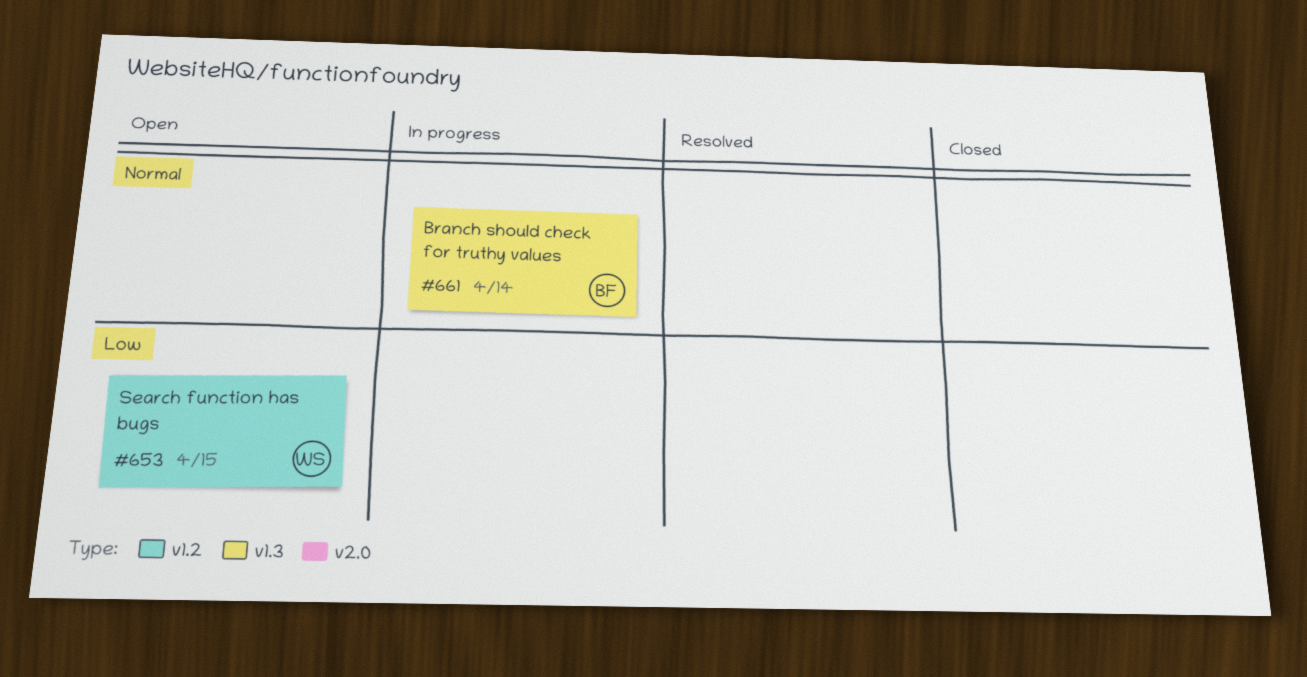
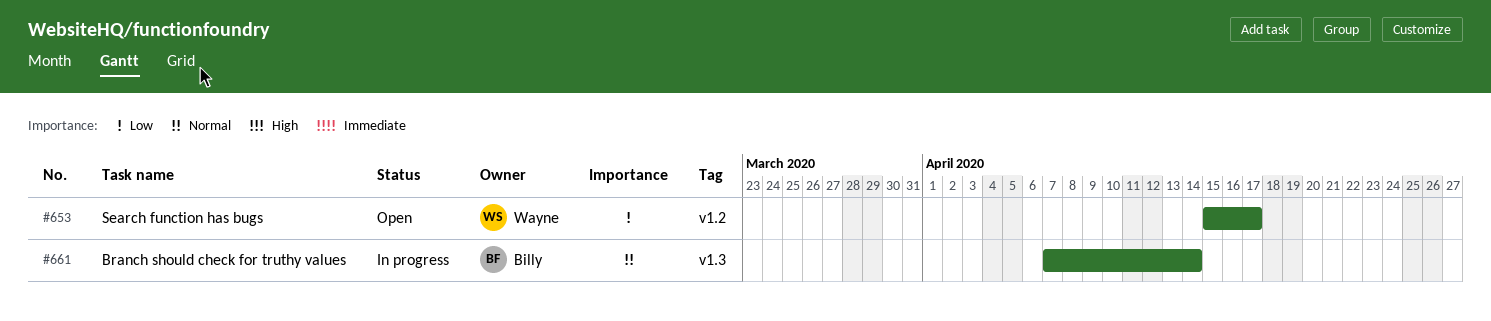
#653, due: Apr 15 -> Apr 17

